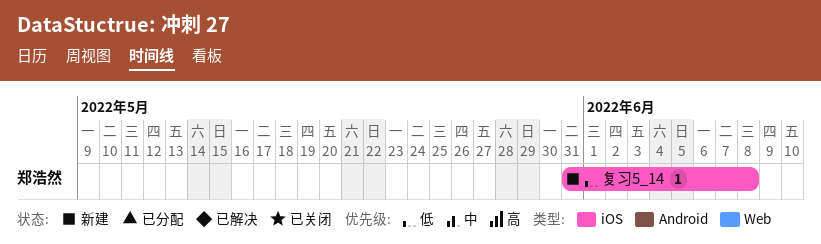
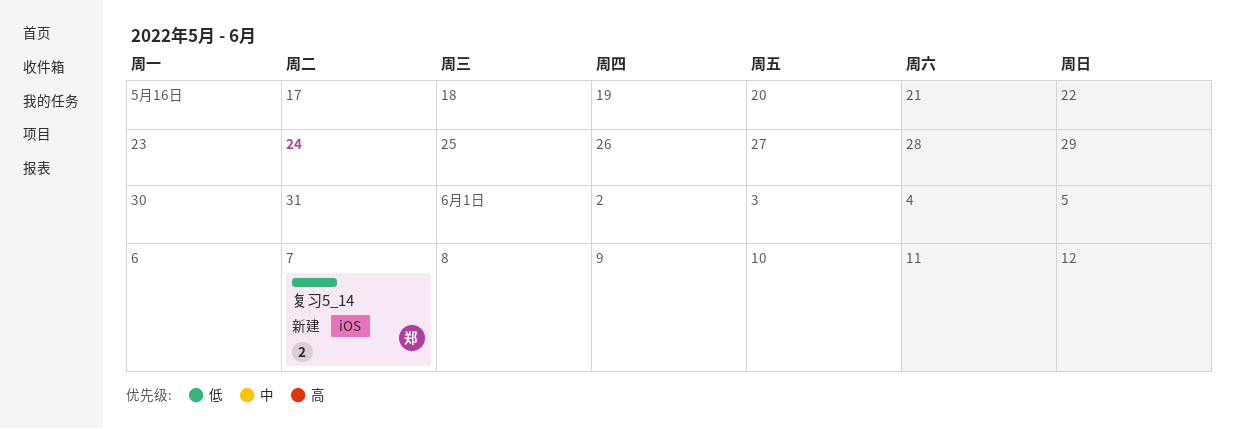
复习5_14, estimate: 1 -> 2
复习5_14, due: Jun 8 -> Jun 7

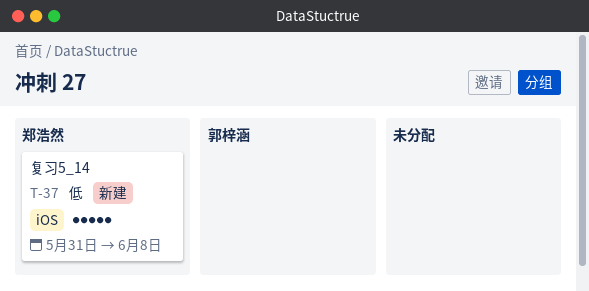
复习5_14, estimate: 2 -> 5
复习5_14, due: Jun 7 -> Jun 8

